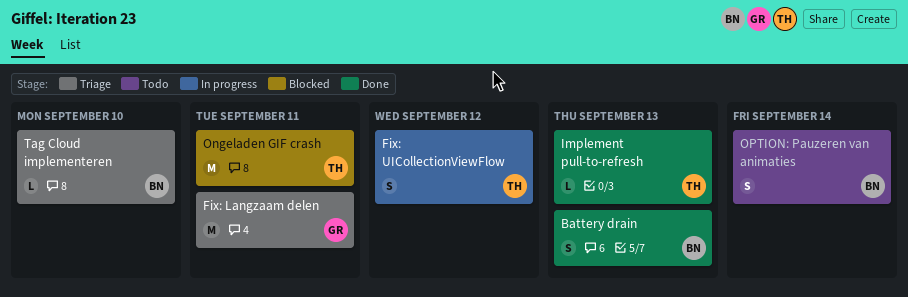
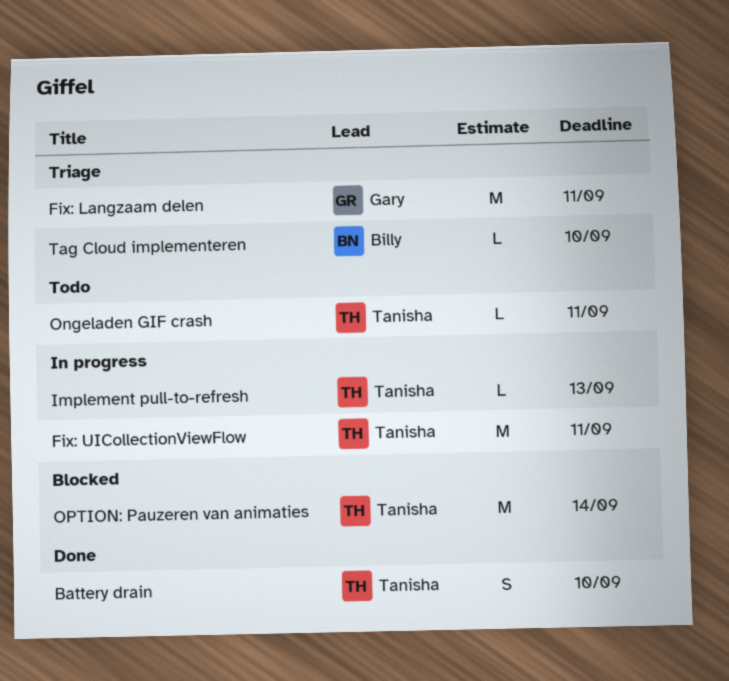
Battery drain, owner: Billy -> Tanisha
Battery drain, due: Sep 13 -> Sep 10
Fix: UICollectionViewFlow, estimate: S -> M
Fix: UICollectionViewFlow, due: Sep 12 -> Sep 11
Implement pull-to-refresh, status: Done -> In progress
Ongeladen GIF crash, status: Blocked -> Todo
Ongeladen GIF crash, estimate: M -> L
OPTION: Pauzeren van animaties, status: Todo -> Blocked
OPTION: Pauzeren van animaties, owner: Billy -> Tanisha
OPTION: Pauzeren van animaties, estimate: S -> M

